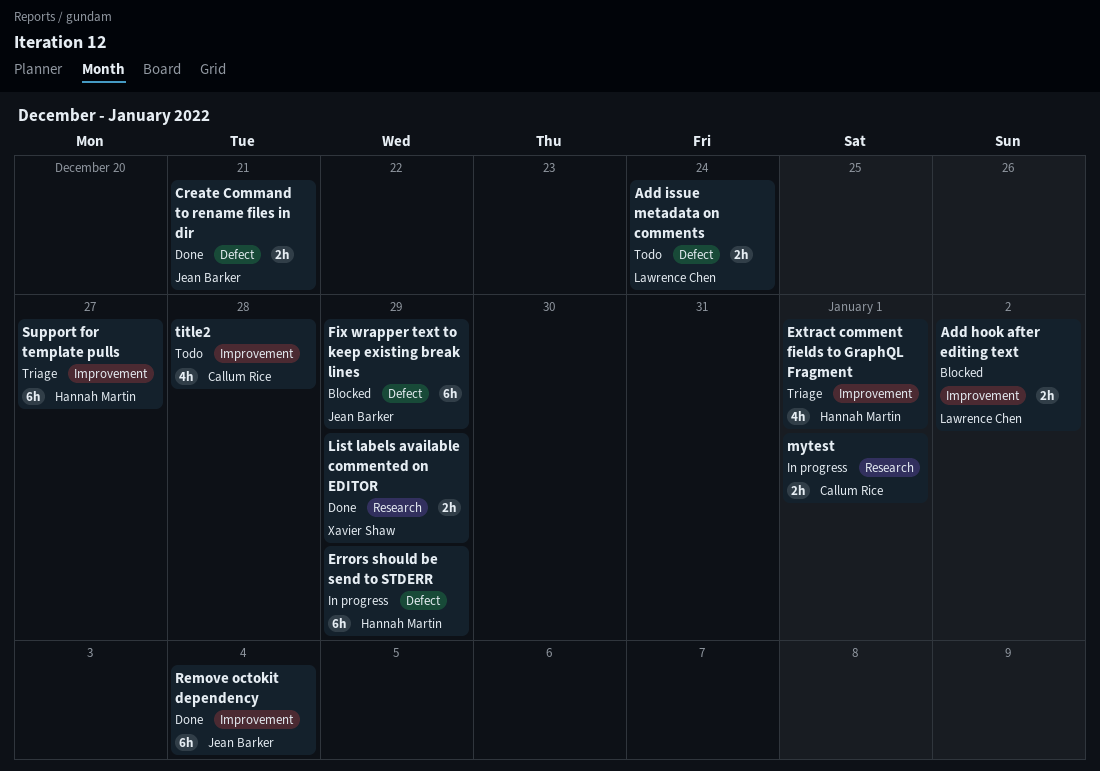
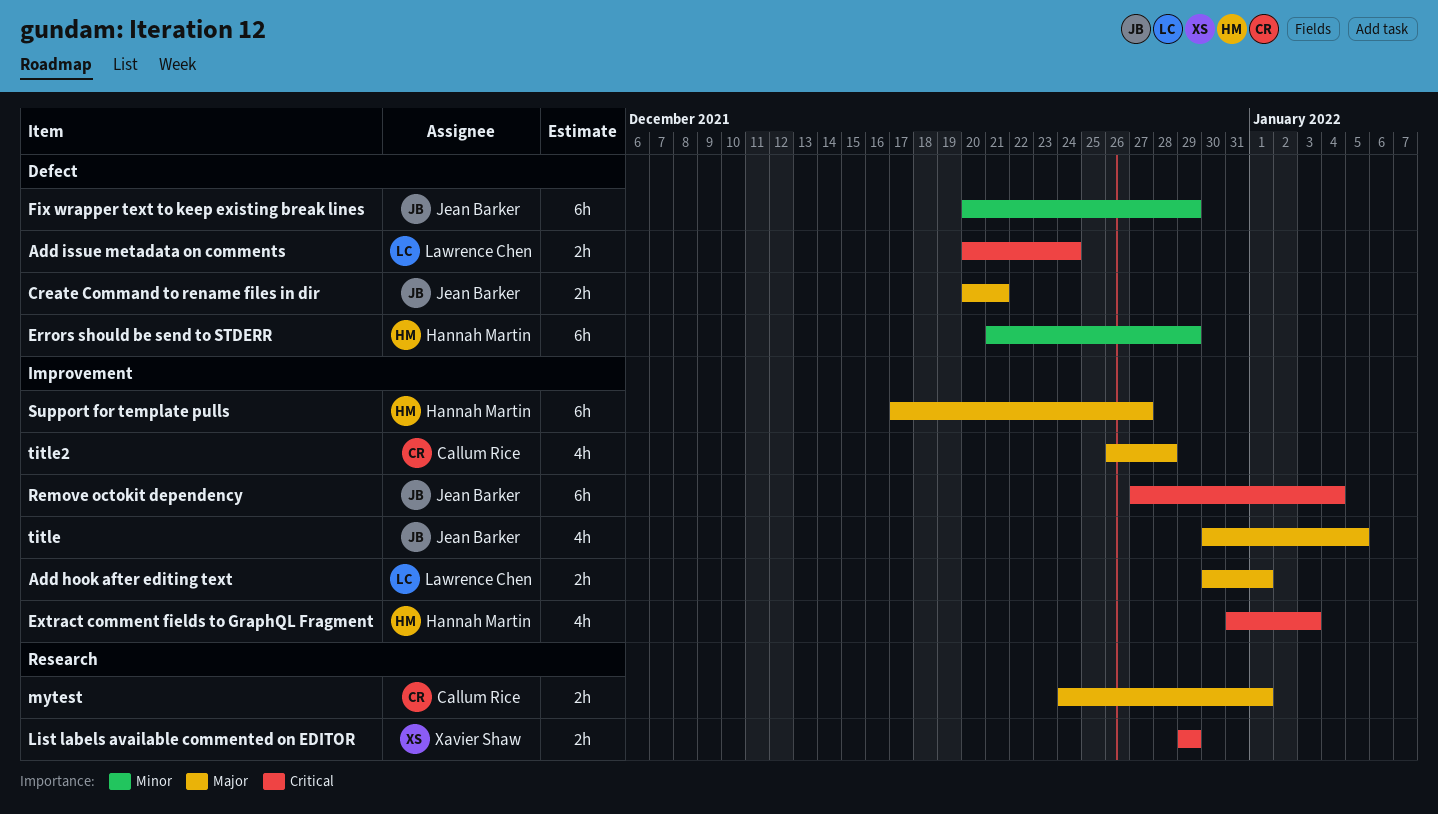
Add hook after editing text, due: Jan 2 -> Jan 1
Extract comment fields to GraphQL Fragment, due: Jan 1 -> Jan 3
title: none -> present

